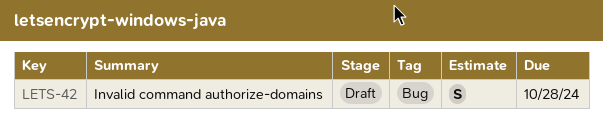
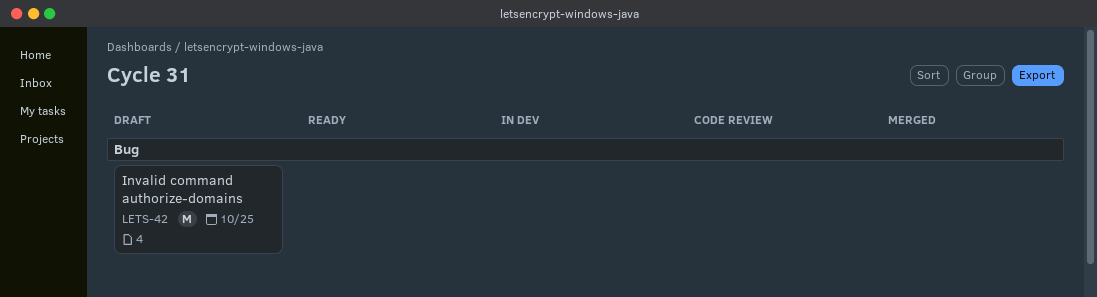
LETS-42, estimate: S -> M
LETS-42, due: Oct 28 -> Oct 25

